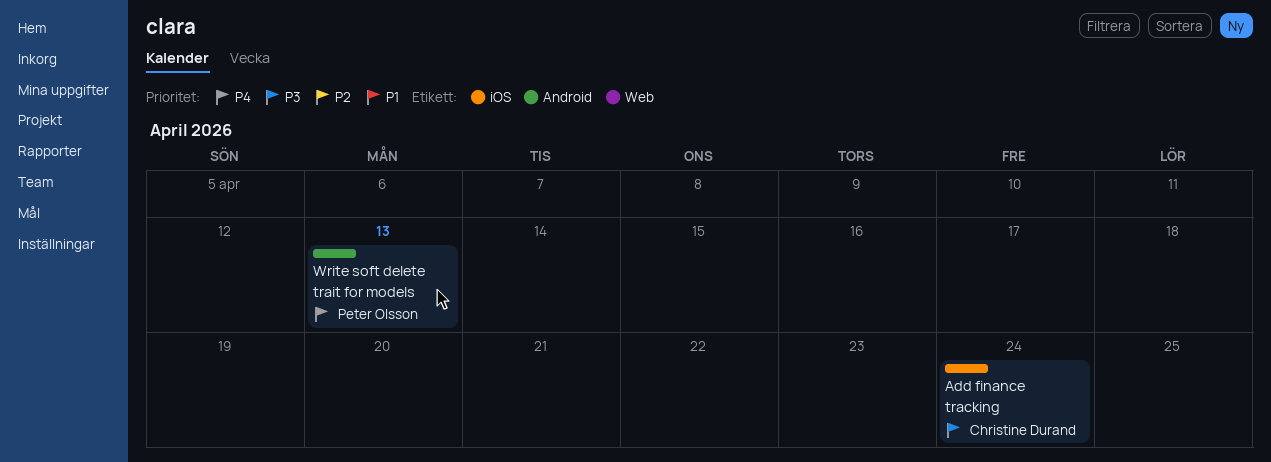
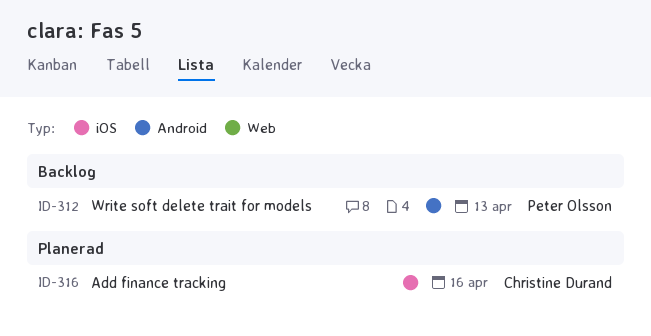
Add finance tracking, due: Apr 24 -> Apr 16

